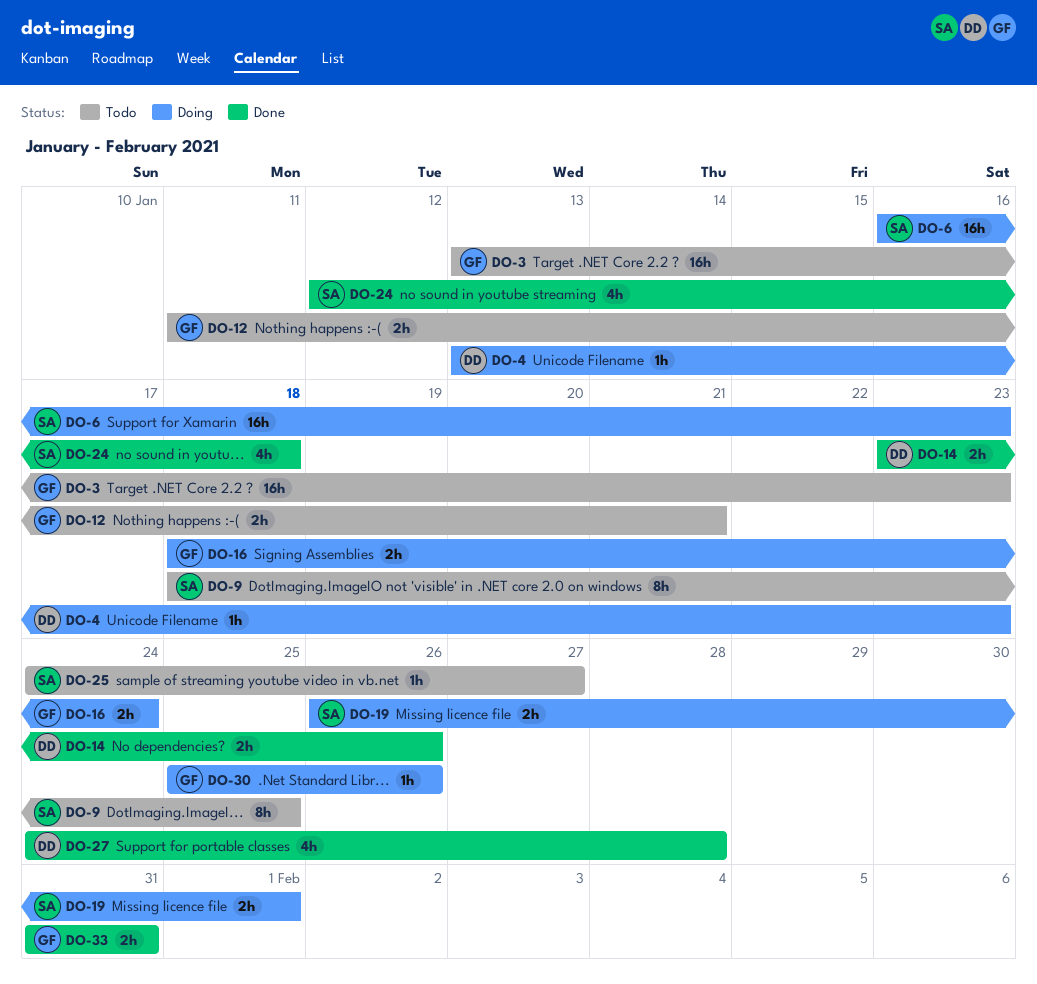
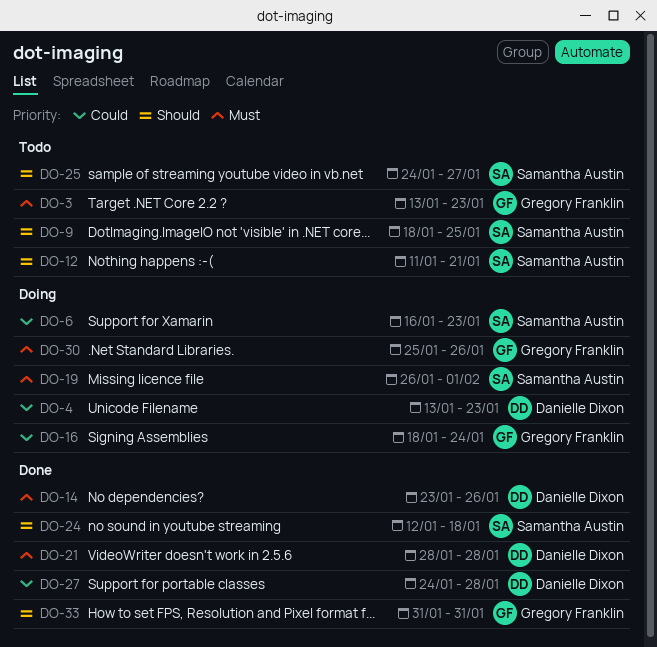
DO-12, owner: Gregory Franklin -> Samantha Austin
DO-21: none -> present

